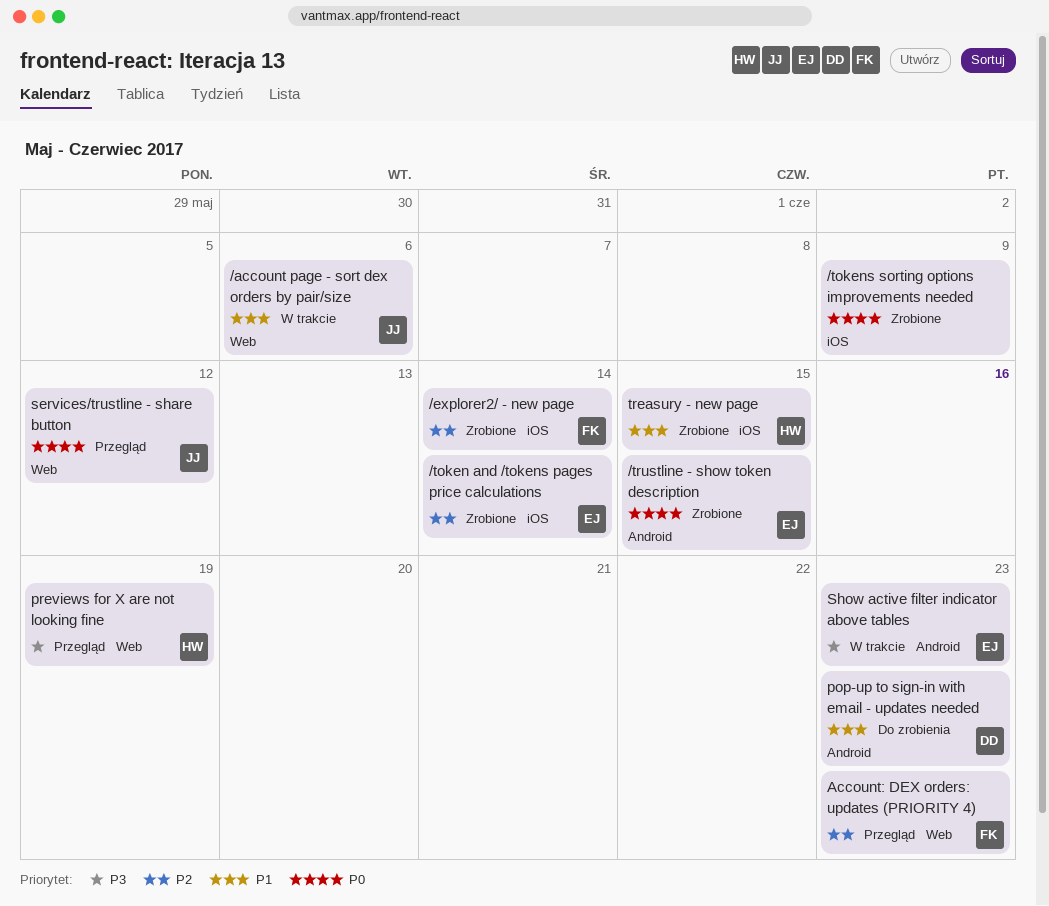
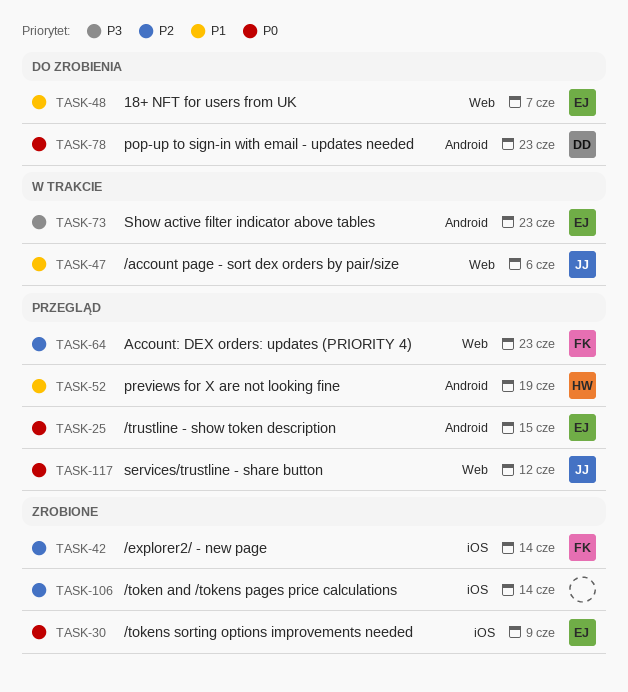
/token and /tokens pages price calculations, owner: EJ -> none
/tokens sorting options improvements needed, owner: none -> EJ
/trustline - show token description, status: Zrobione -> Przegląd
18+ NFT for users from UK: none -> present
pop-up to sign-in with email - updates needed, priority: P1 -> P0
previews for X are not looking fine, priority: P3 -> P1
previews for X are not looking fine, label: Web -> Android
treasury - new page: present -> none

